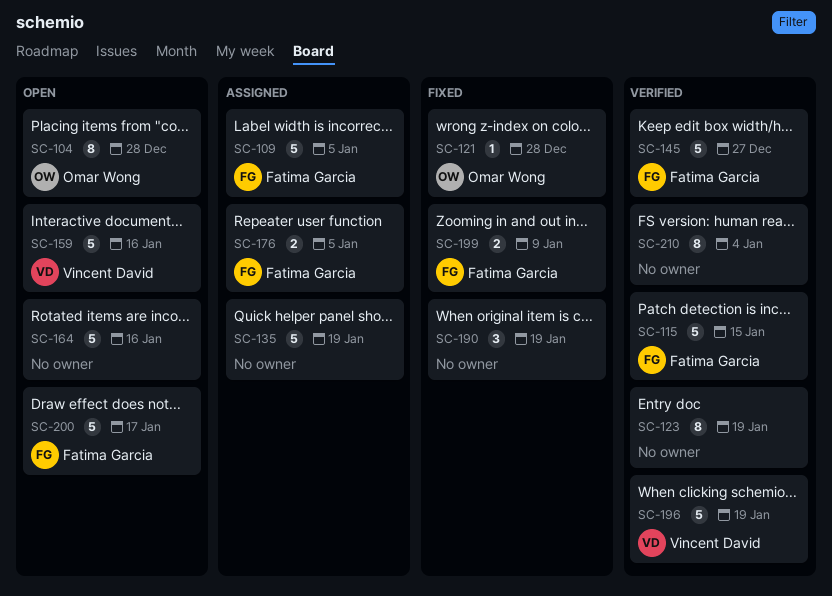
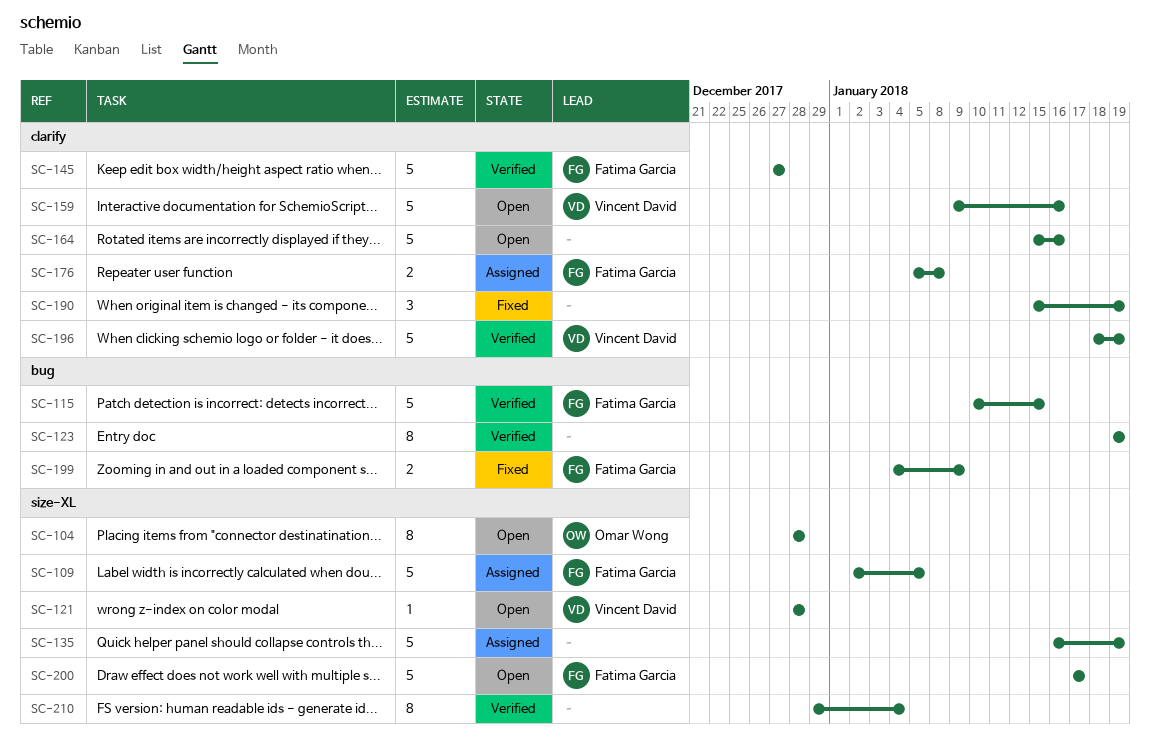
SC-121, status: Fixed -> Open
SC-121, owner: Omar Wong -> Vincent David
SC-176, due: Jan 5 -> Jan 8

